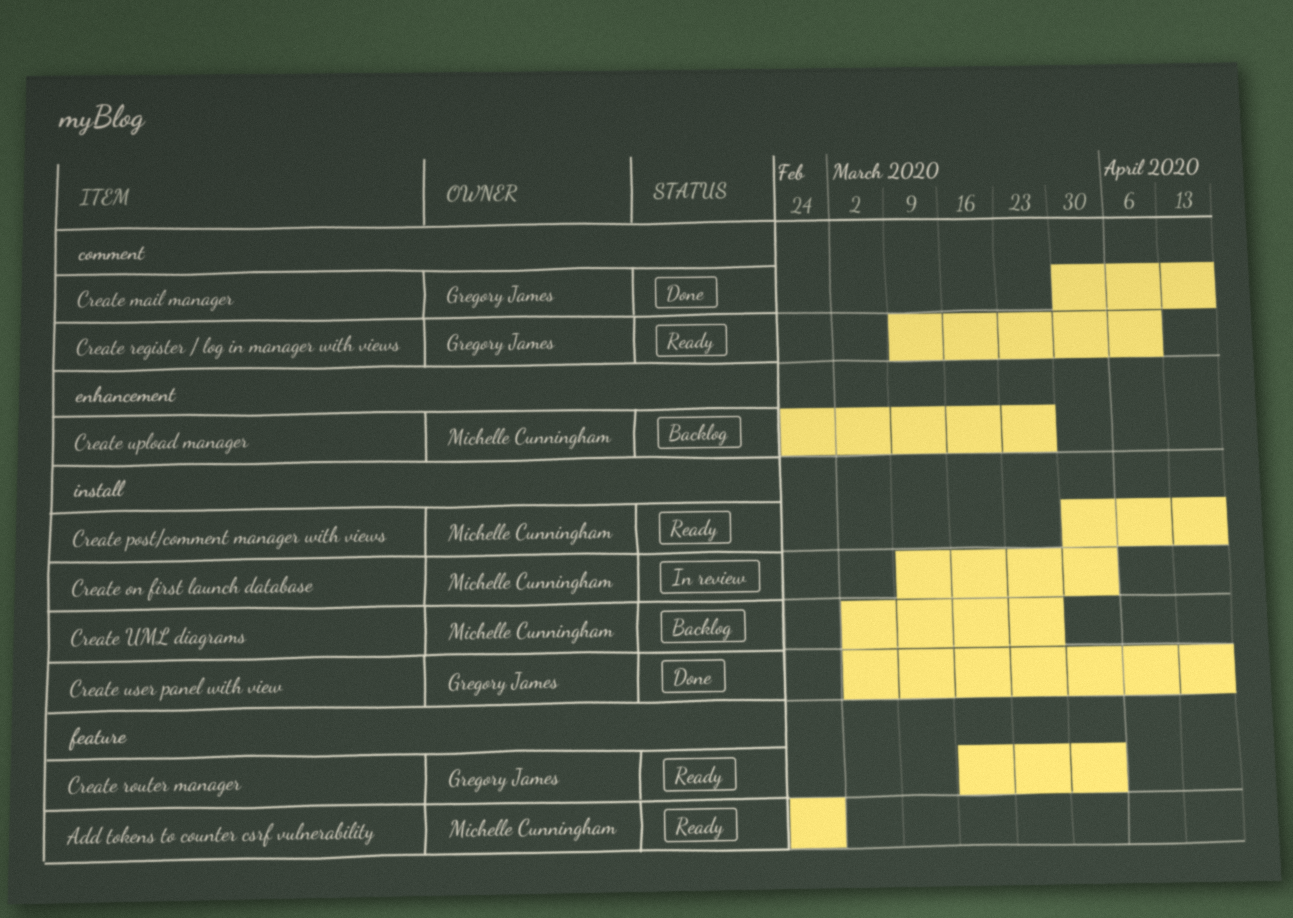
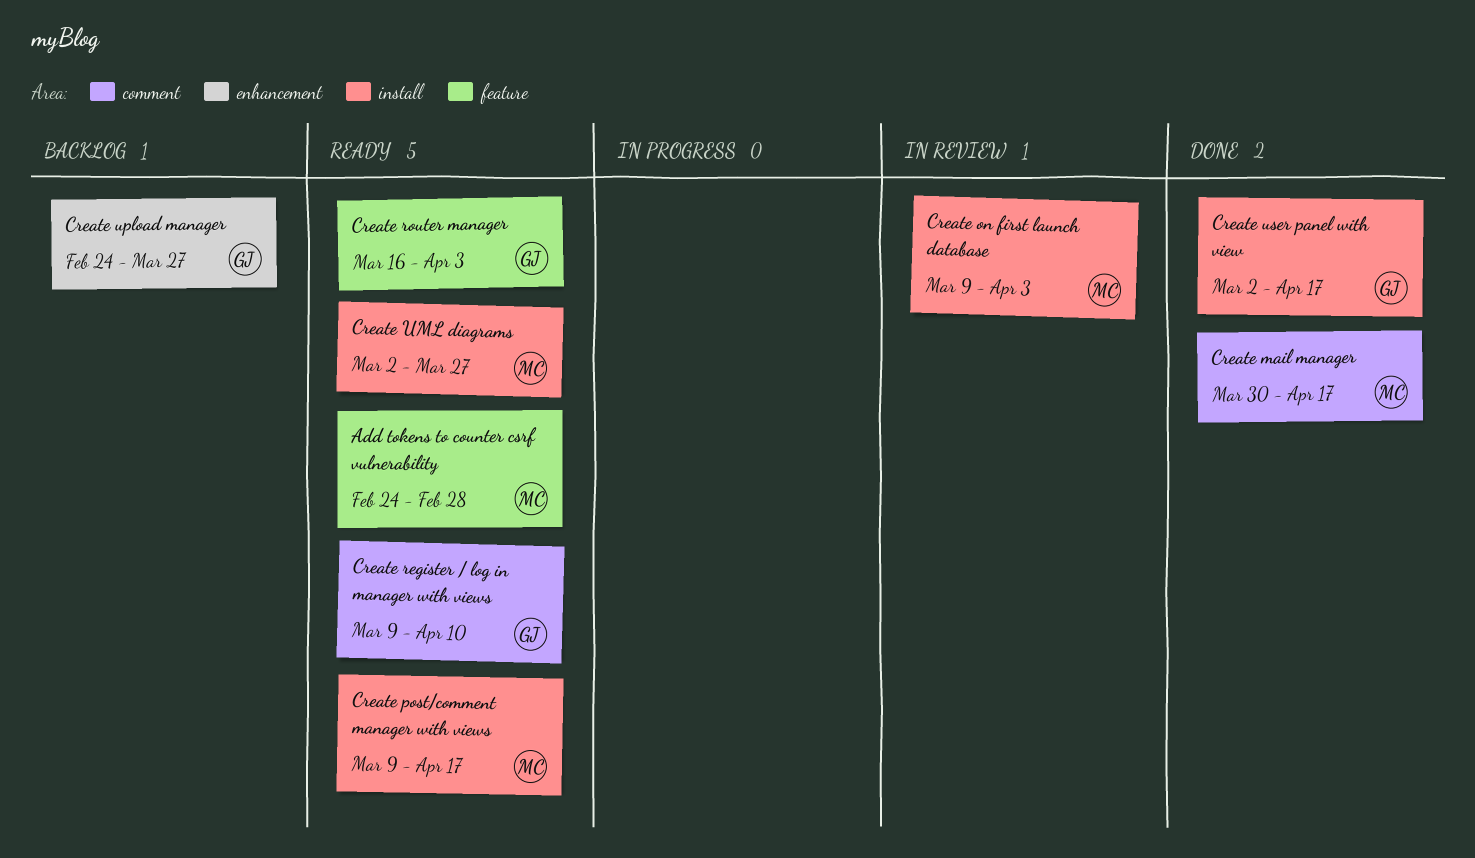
Create mail manager, owner: Gregory James -> Michelle Cunningham
Create post/comment manager with views, start: Mar 30 -> Mar 9
Create UML diagrams, status: Backlog -> Ready
Create upload manager, owner: Michelle Cunningham -> Gregory James

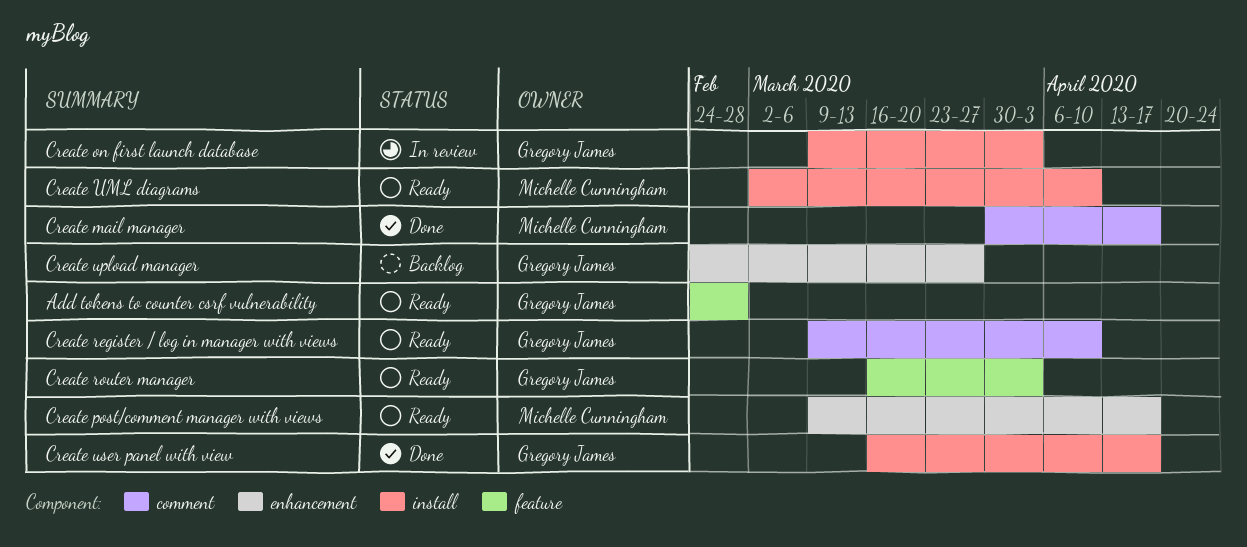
Add tokens to counter csrf vulnerability, owner: Michelle Cunningham -> Gregory James
Create on first launch database, owner: Michelle Cunningham -> Gregory James
Create post/comment manager with views, label: install -> enhancement
Create UML diagrams, due: Mar 27 -> Apr 10
Create user panel with view, start: Mar 2 -> Mar 16

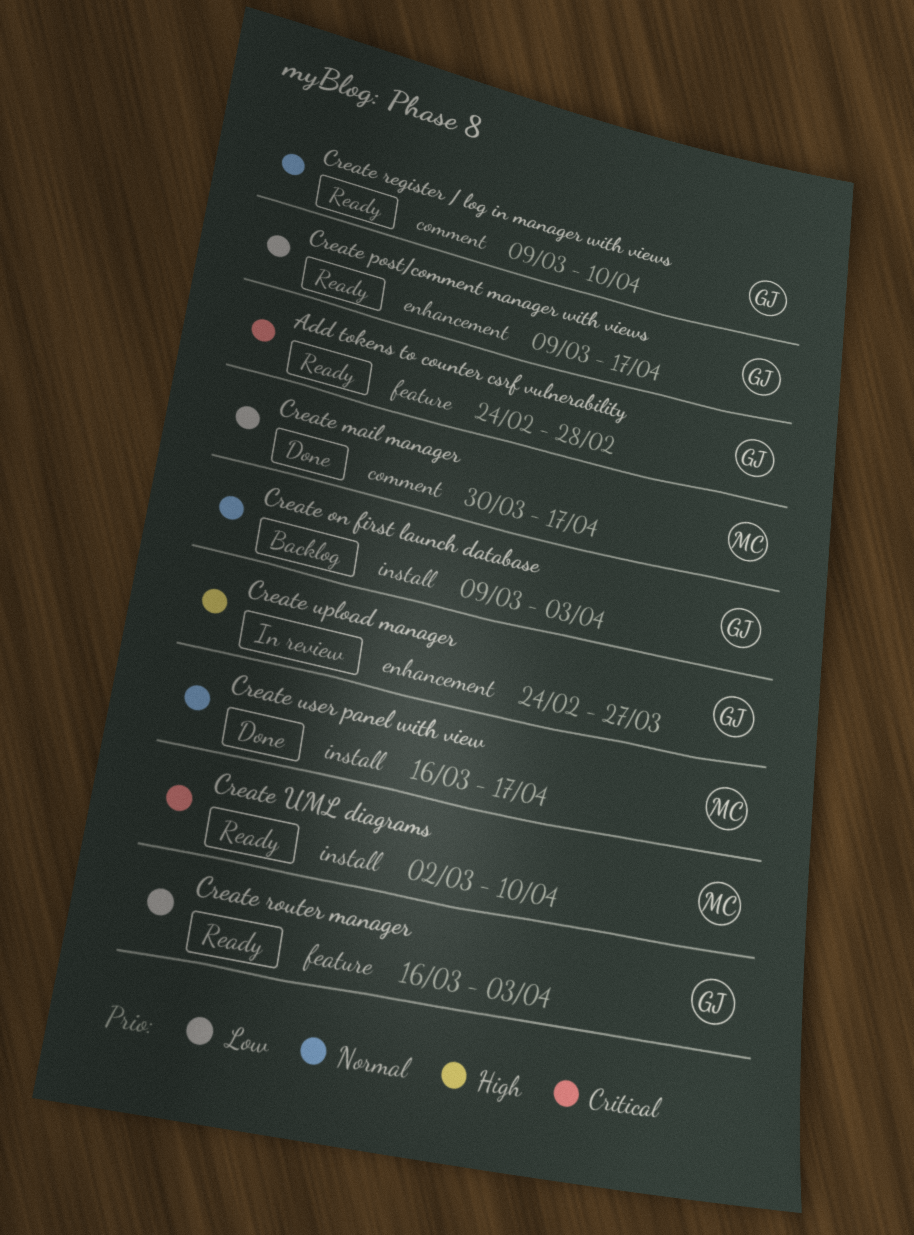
Create on first launch database, status: In review -> Backlog
Create post/comment manager with views, owner: Michelle Cunningham -> Gregory James
Create upload manager, status: Backlog -> In review
Create user panel with view, owner: Gregory James -> Michelle Cunningham

